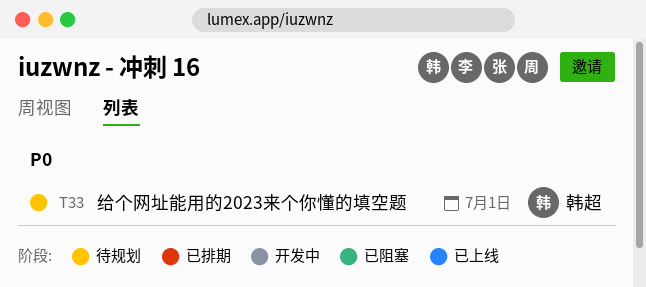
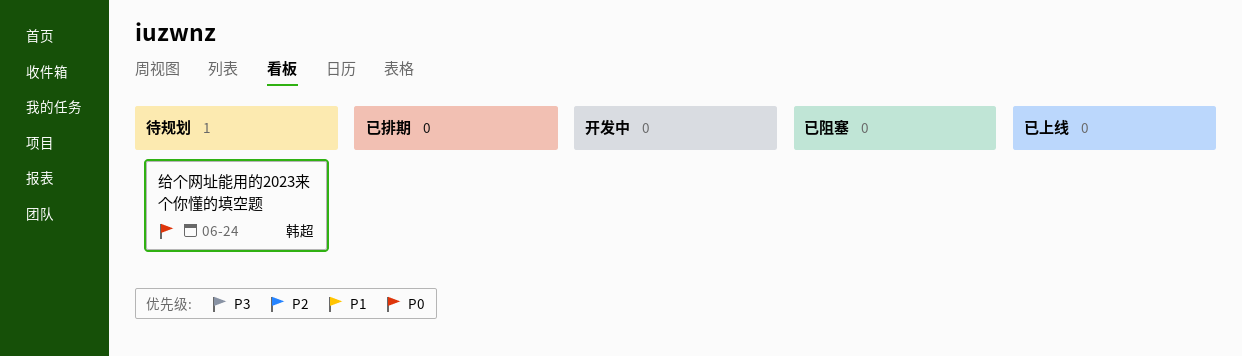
给个网址能用的2023来个你懂的填空题, due: Jul 1 -> Jun 24

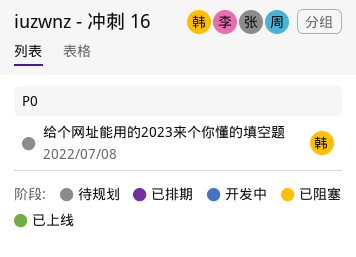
给个网址能用的2023来个你懂的填空题, due: Jun 24 -> Jul 8

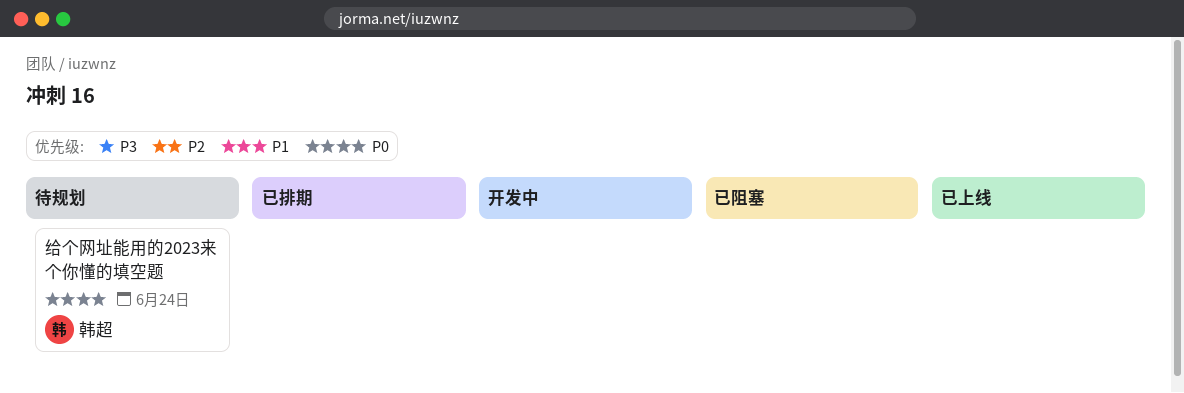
给个网址能用的2023来个你懂的填空题, due: Jul 8 -> Jun 24

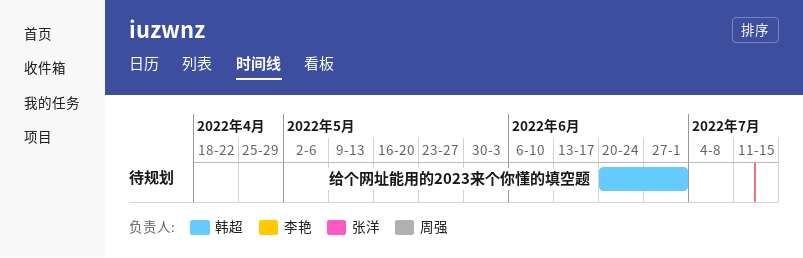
给个网址能用的2023来个你懂的填空题, due: Jun 24 -> Jul 1

